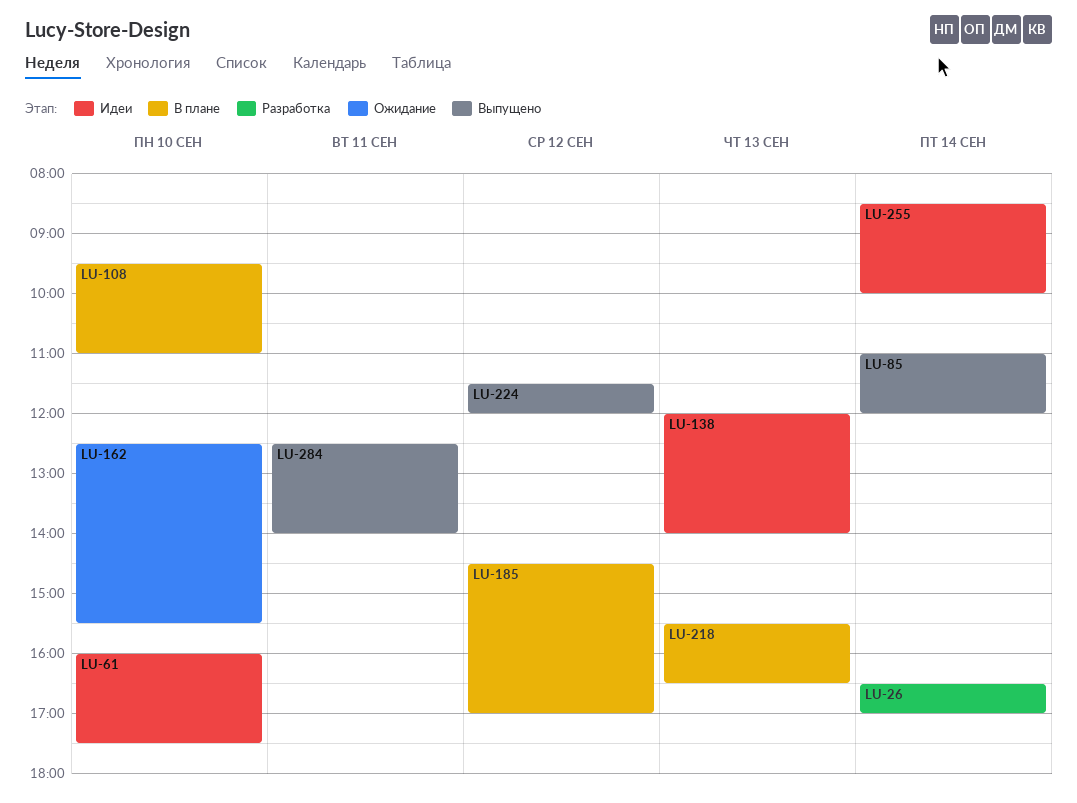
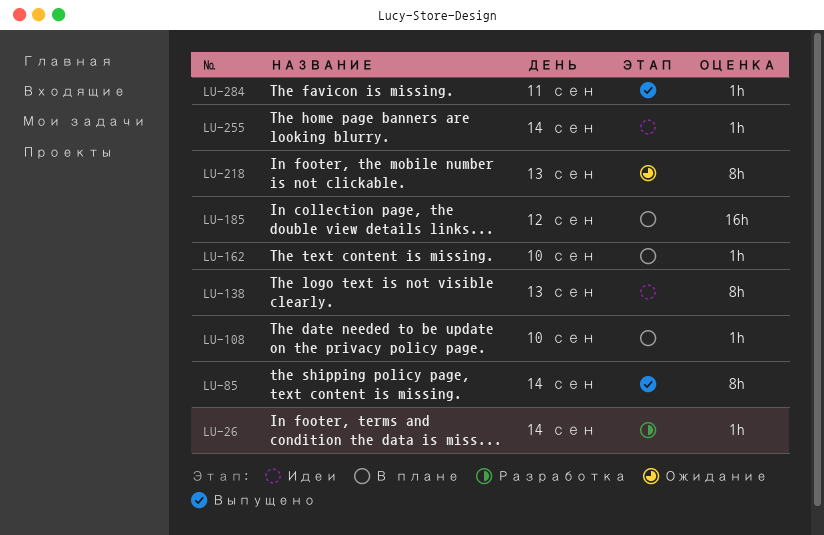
LU-61: present -> none
LU-162, status: Ожидание -> В плане
LU-218, status: В плане -> Ожидание
LU-224: present -> none

